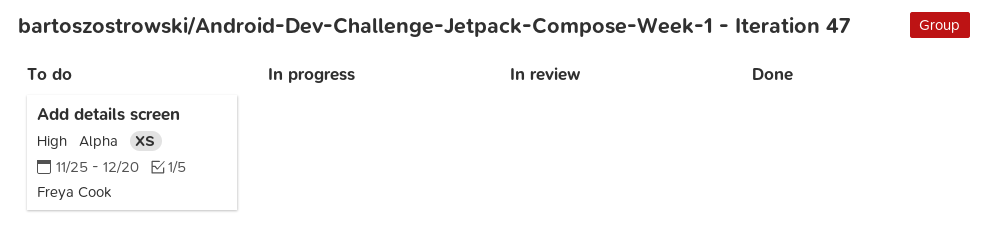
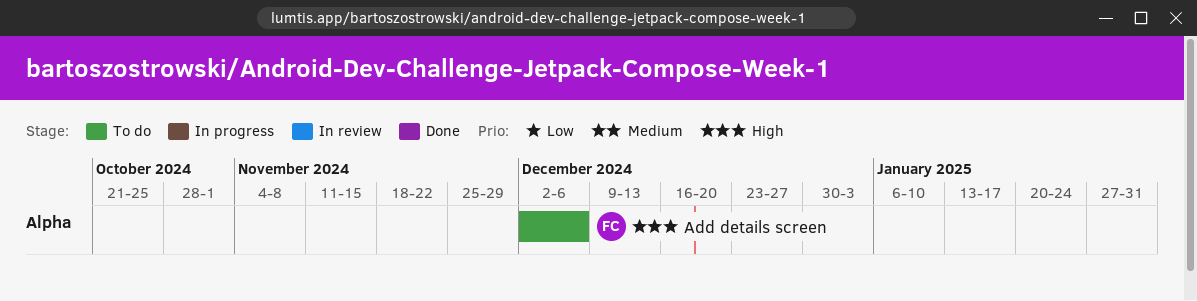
Add details screen, start: Nov 25 -> Dec 2
Add details screen, due: Dec 20 -> Dec 6

